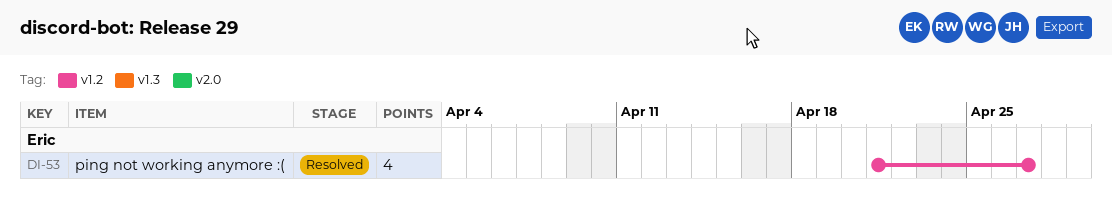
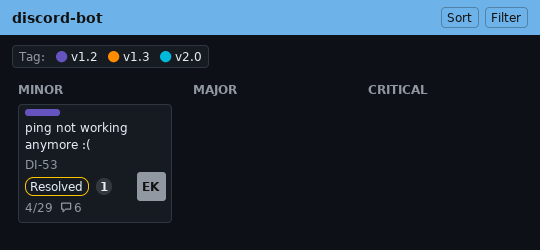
DI-53, estimate: 4 -> 1
DI-53, due: Apr 27 -> Apr 29

